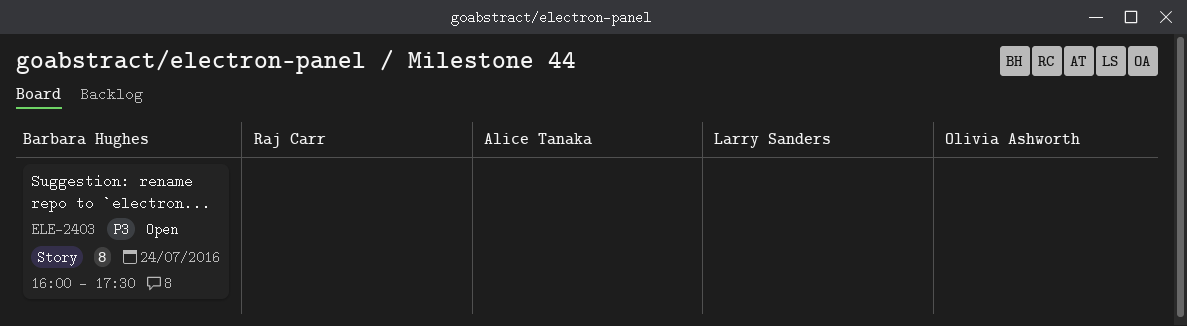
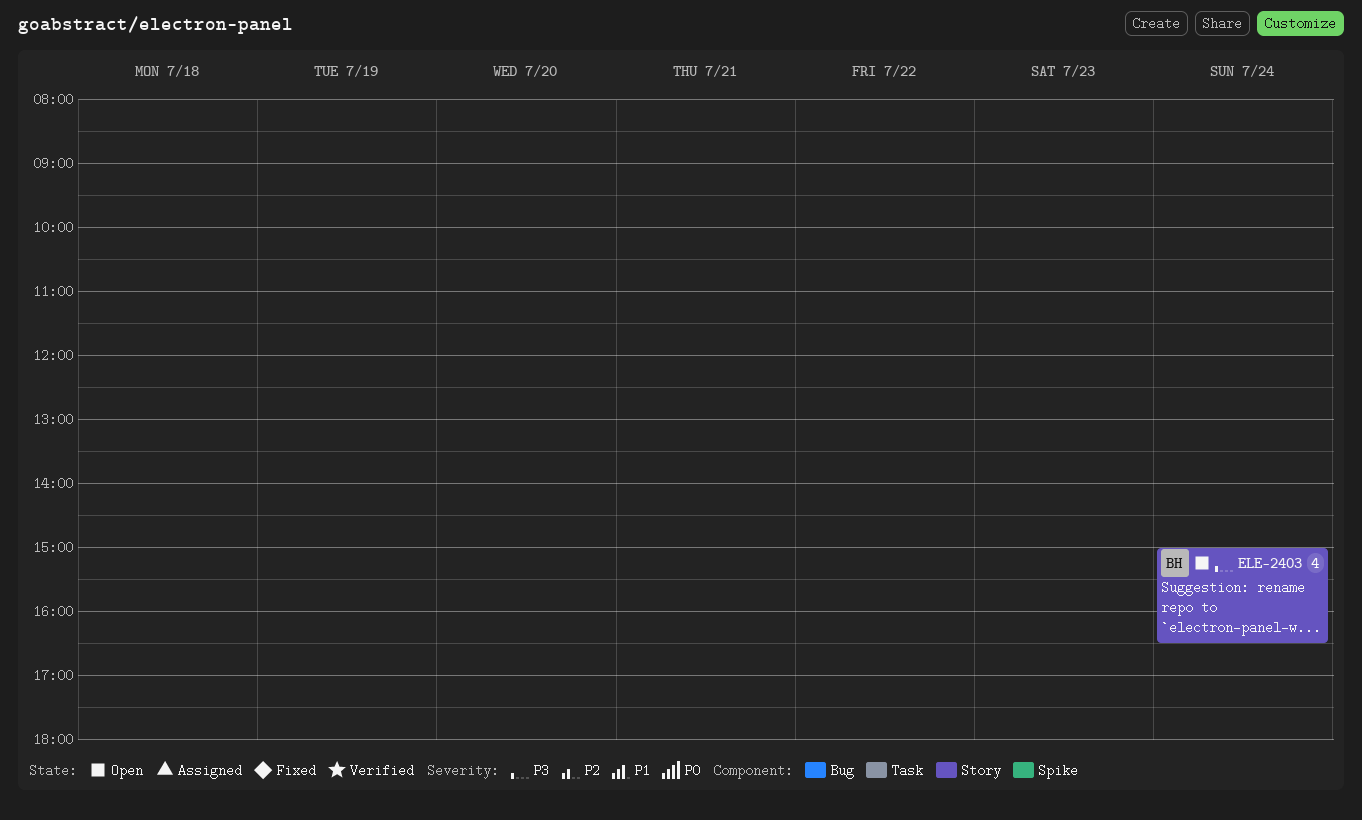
ELE-2403, estimate: 8 -> 4
ELE-2403, begins: 16:00 -> 15:00
ELE-2403, ends: 17:30 -> 16:30

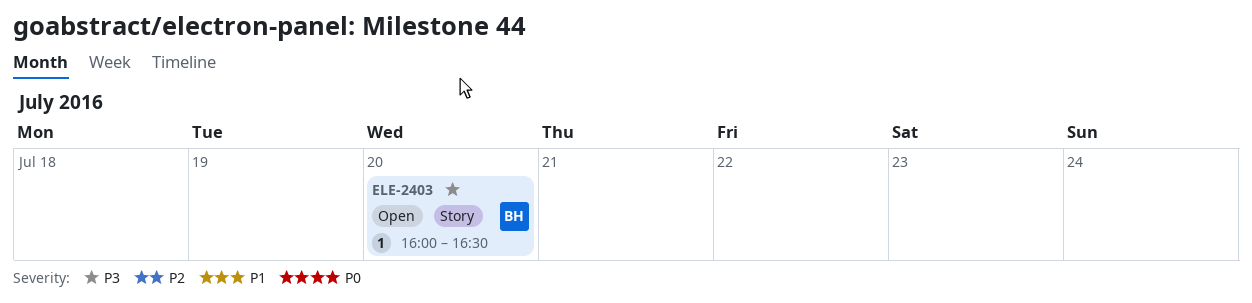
ELE-2403, estimate: 4 -> 1
ELE-2403, day: Jul 24 -> Jul 20
ELE-2403, begins: 15:00 -> 16:00

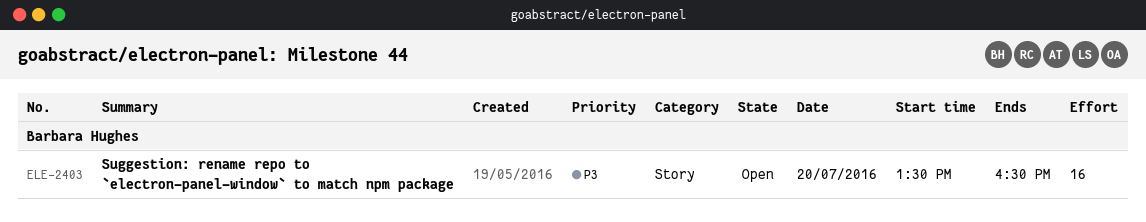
ELE-2403, estimate: 1 -> 16
ELE-2403, begins: 16:00 -> 13:30

